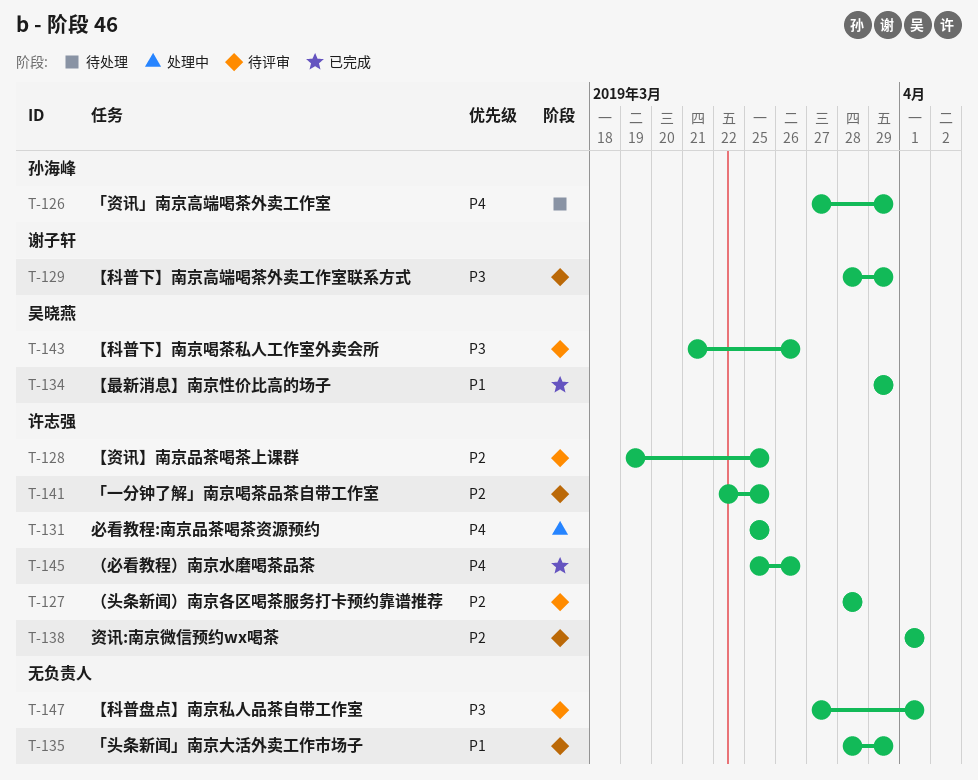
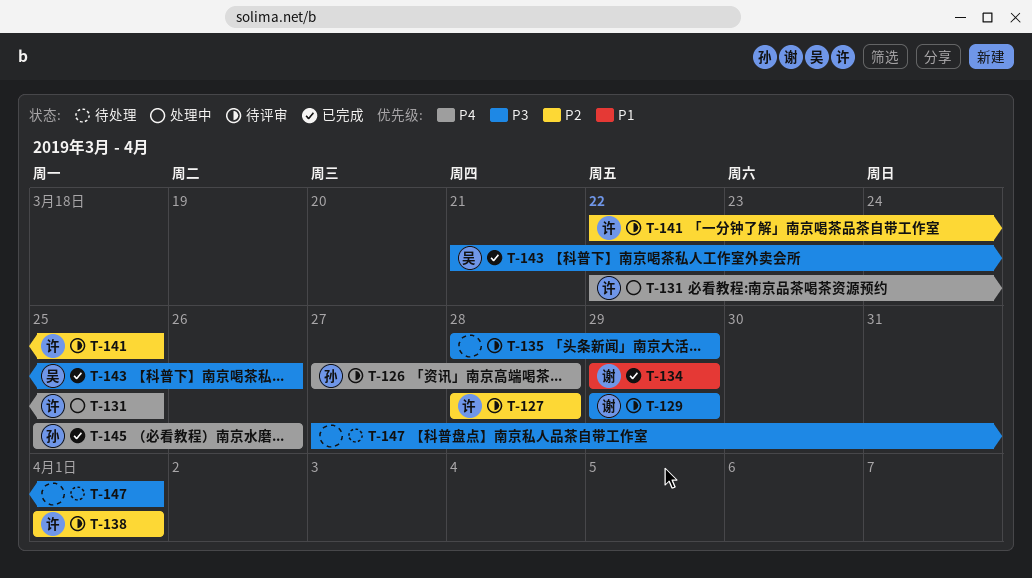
T-126, status: 待处理 -> 待评审
T-126, due: Mar 29 -> Mar 28
T-128: present -> none
T-129, start: Mar 28 -> Mar 29
T-131, start: Mar 25 -> Mar 22
T-134, owner: 吴晓燕 -> 谢子轩
T-135, priority: P1 -> P3
T-143, status: 待评审 -> 已完成
T-145, owner: 许志强 -> 孙海峰
T-147, status: 待评审 -> 待处理

